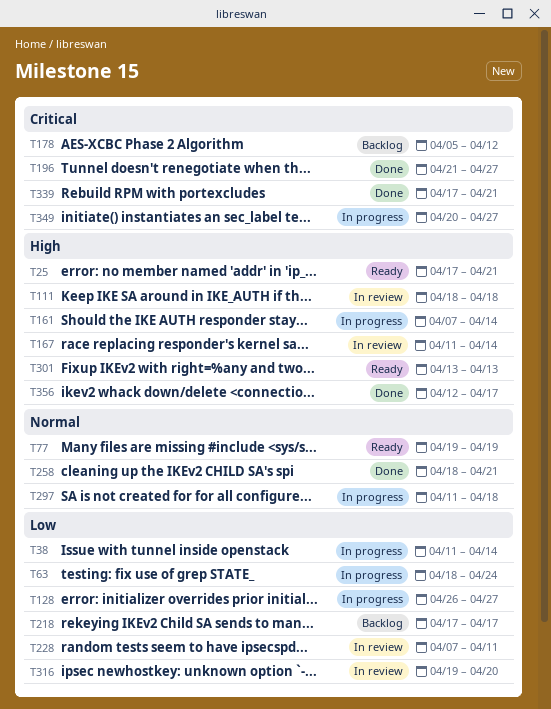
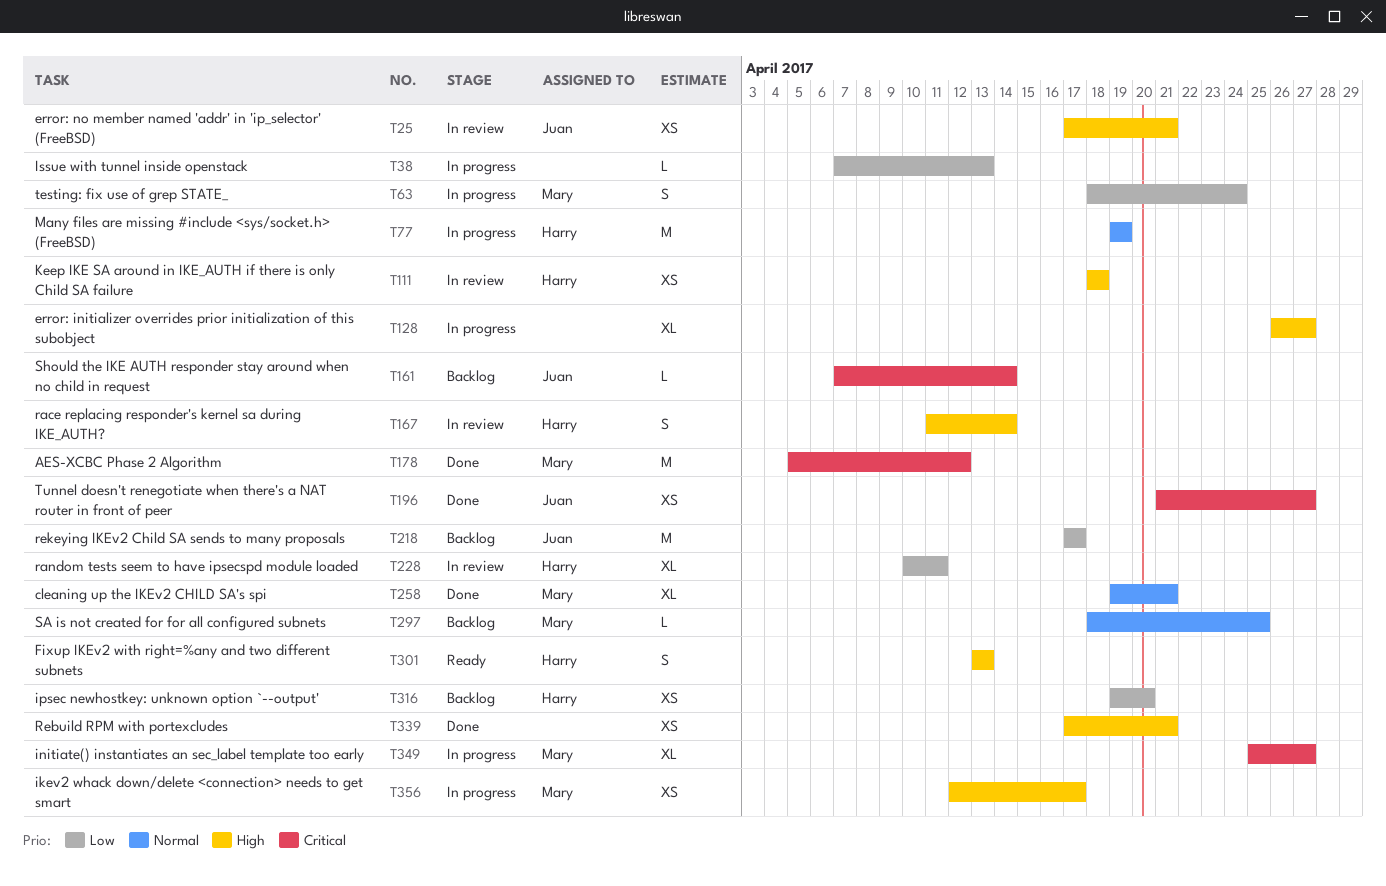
T25, status: Ready -> In review
T38, start: Apr 11 -> Apr 7
T38, due: Apr 14 -> Apr 13
T77, status: Ready -> In progress
T128, priority: Low -> High
T161, status: In progress -> Backlog
T161, priority: High -> Critical
T178, status: Backlog -> Done
T228, start: Apr 7 -> Apr 10
T258, start: Apr 18 -> Apr 19
T297, status: In progress -> Backlog
T297, start: Apr 11 -> Apr 18
T297, due: Apr 18 -> Apr 25
T316, status: In review -> Backlog
T339, priority: Critical -> High
T349, start: Apr 20 -> Apr 25
T356, status: Done -> In progress

